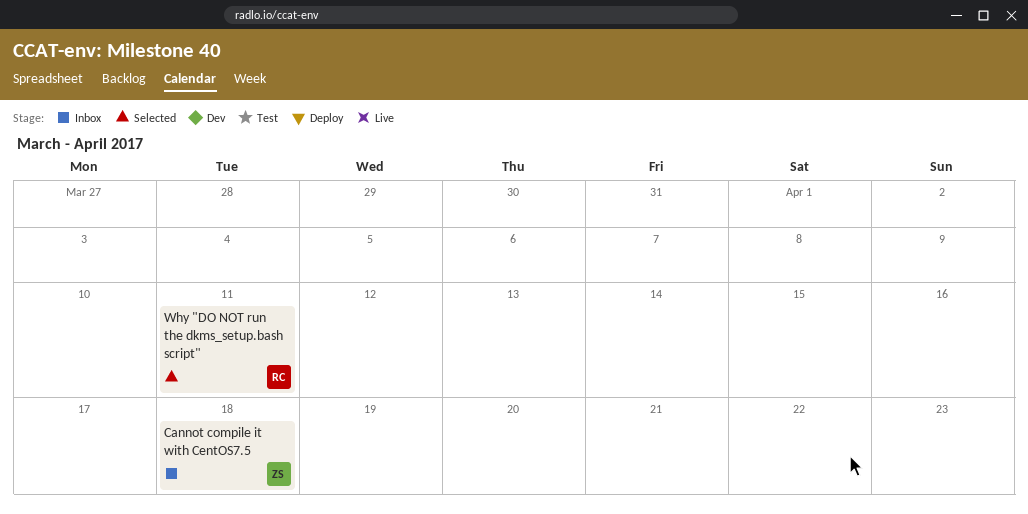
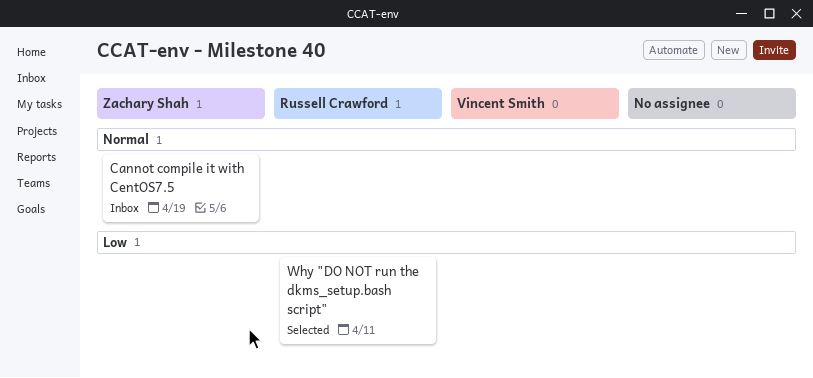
Cannot compile it with CentOS7.5, due: Apr 18 -> Apr 19

